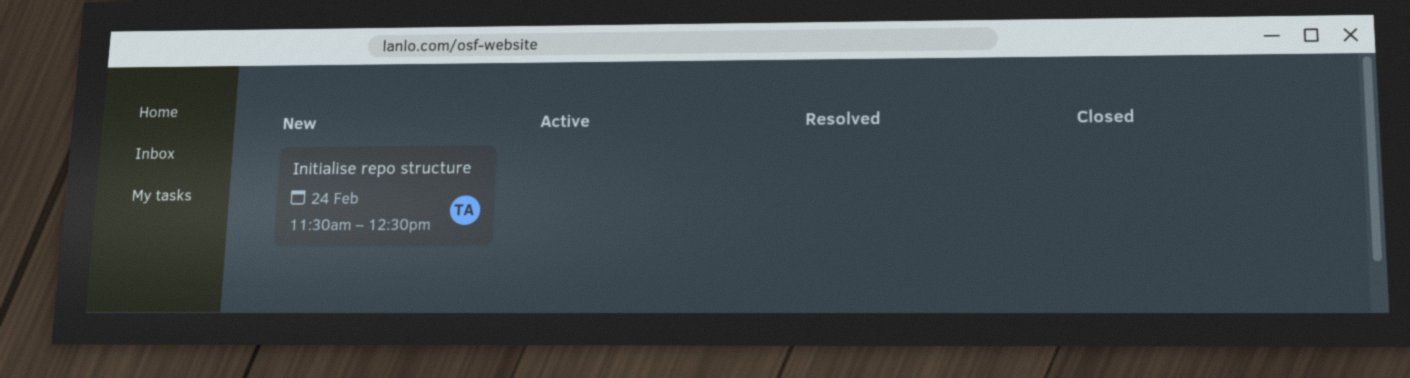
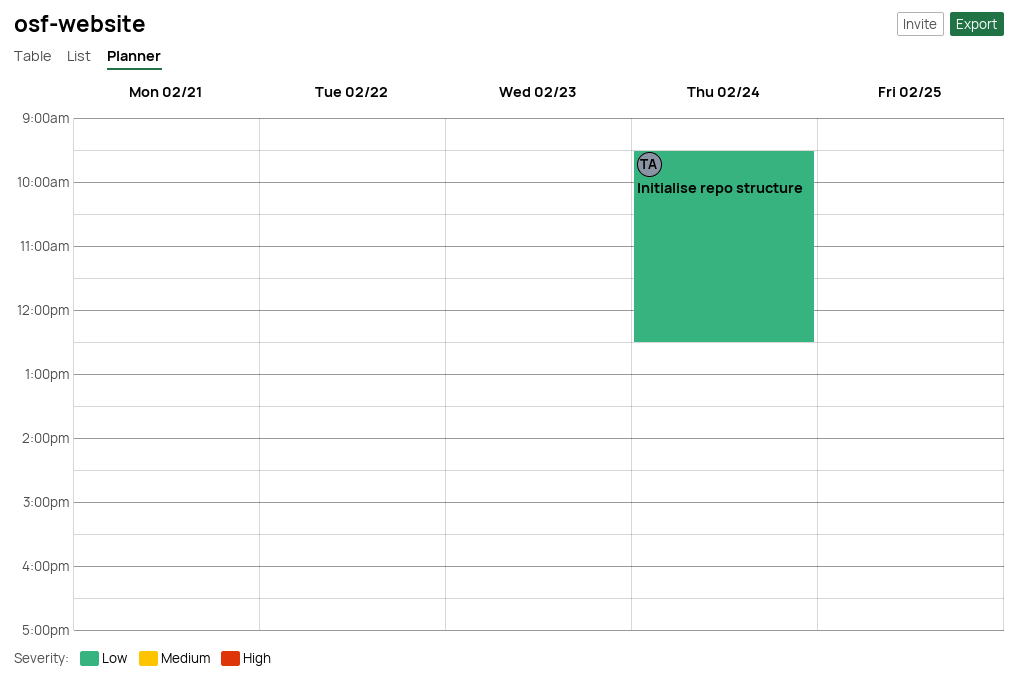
Initialise repo structure, begins: 11:30 -> 09:30

